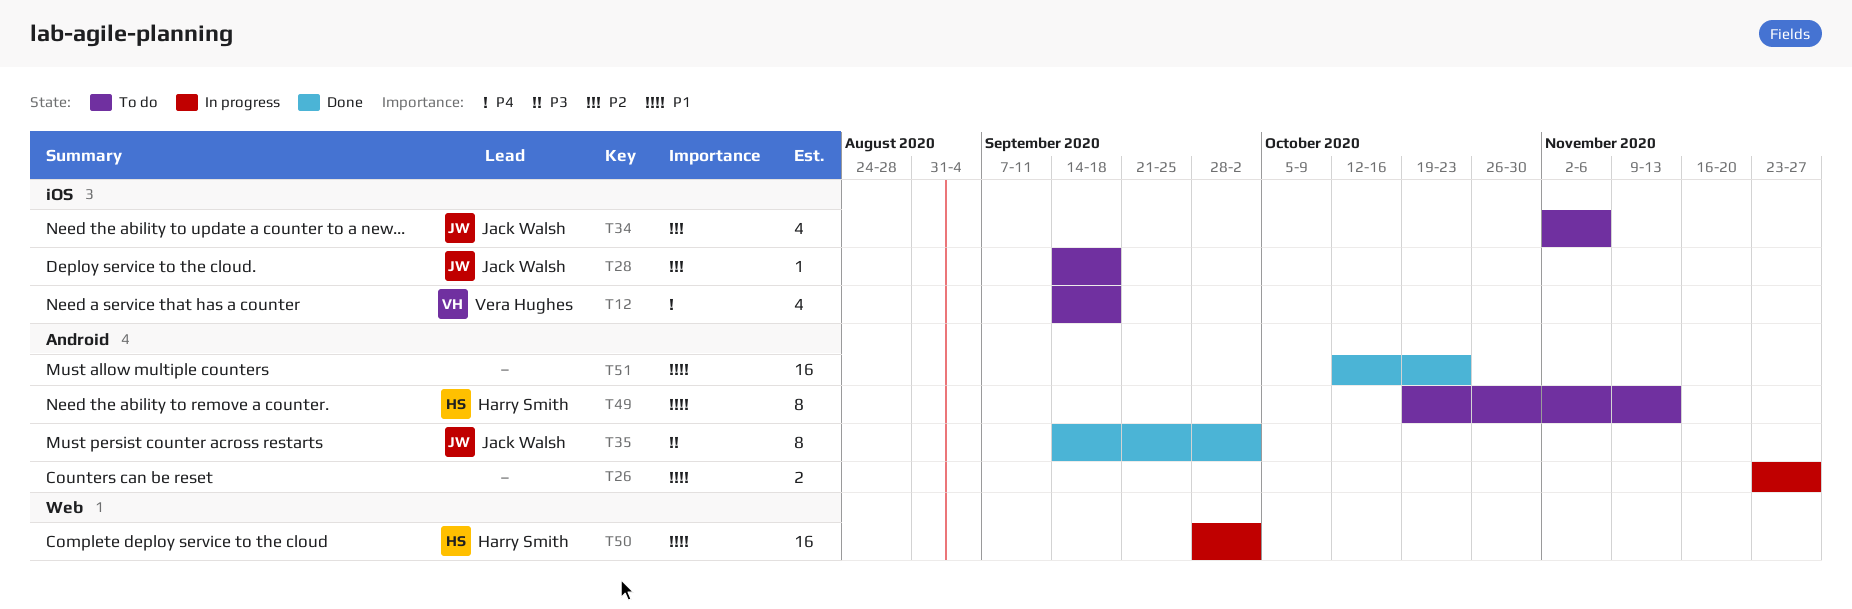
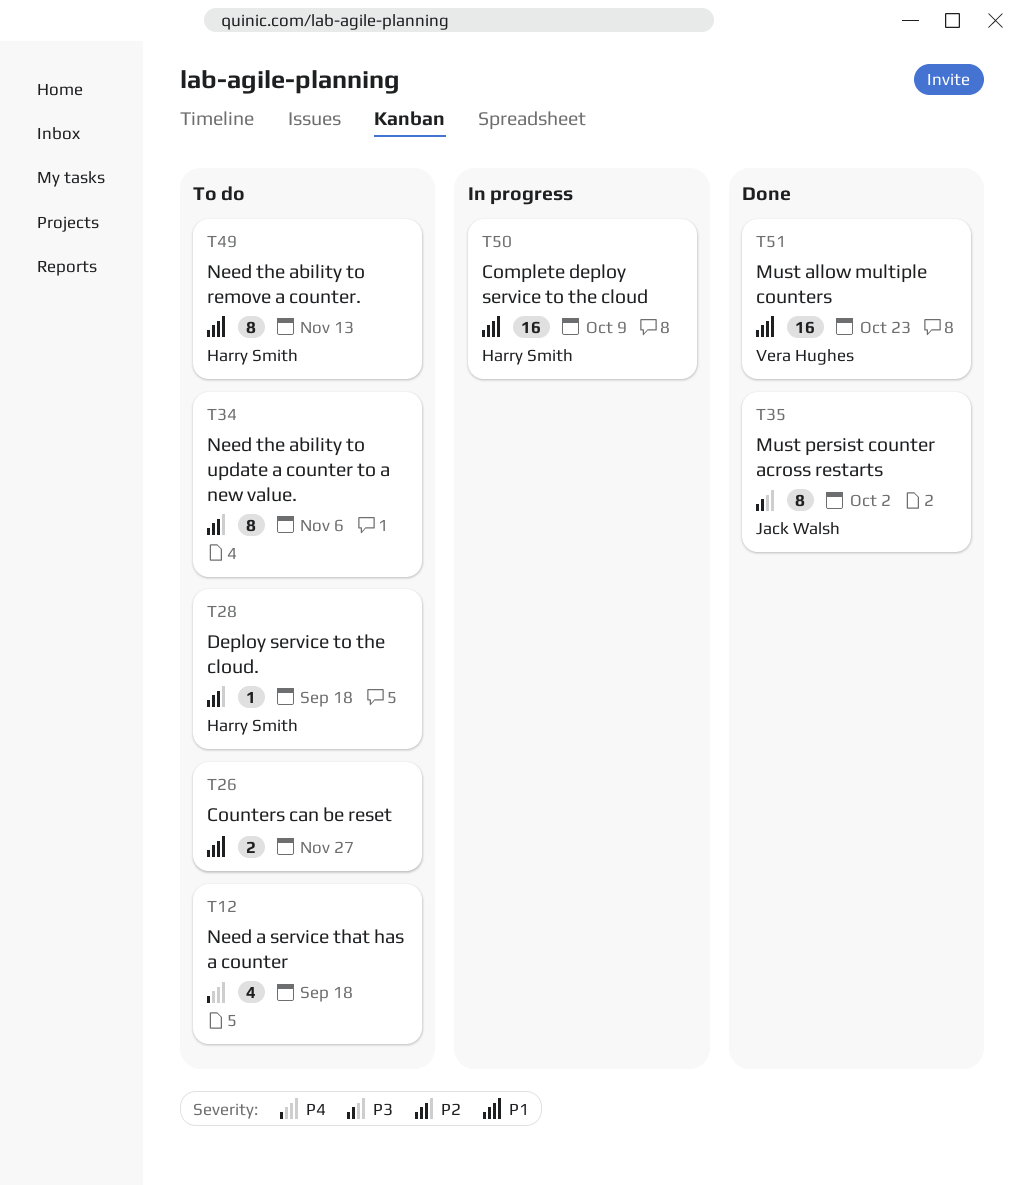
T12, owner: Vera Hughes -> none
T26, status: In progress -> To do
T28, owner: Jack Walsh -> Harry Smith
T34, owner: Jack Walsh -> none
T34, estimate: 4 -> 8
T50, due: Oct 2 -> Oct 9
T51, owner: none -> Vera Hughes

